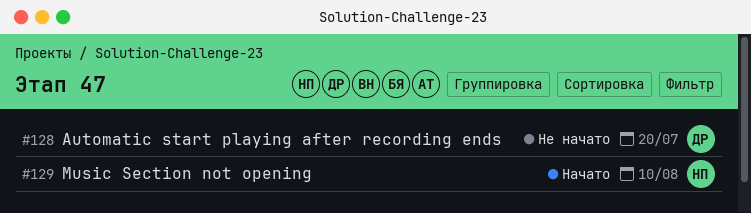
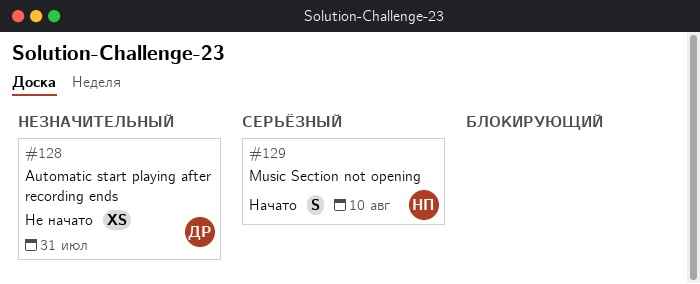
#128, due: Jul 20 -> Jul 31

